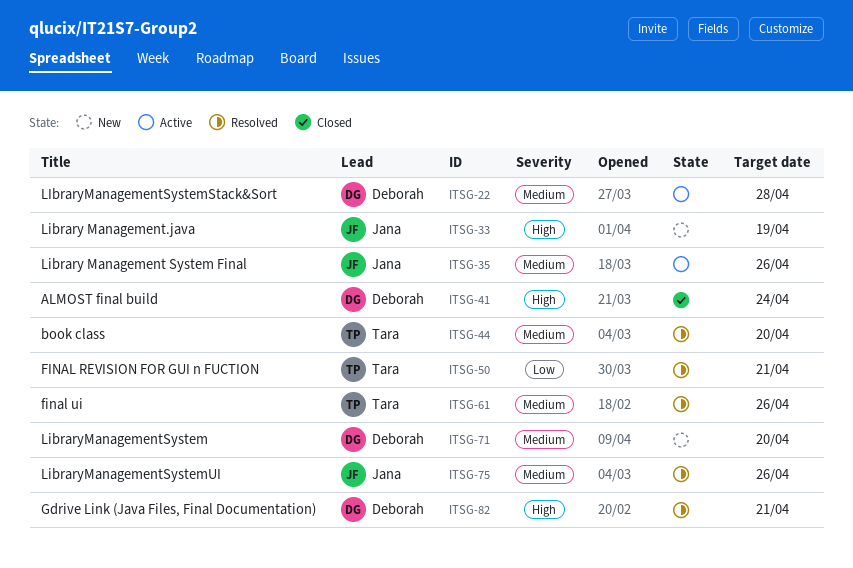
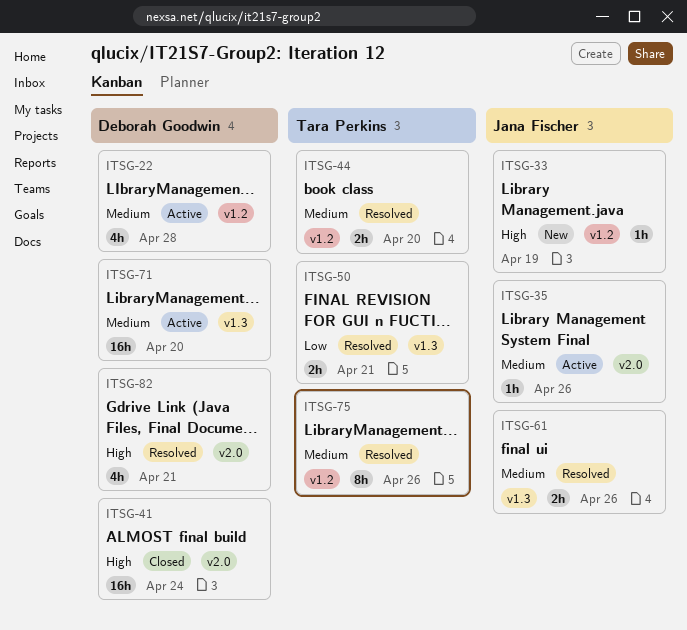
ITSG-61, owner: Tara Perkins -> Jana Fischer
ITSG-71, status: New -> Active
ITSG-75, owner: Jana Fischer -> Tara Perkins

